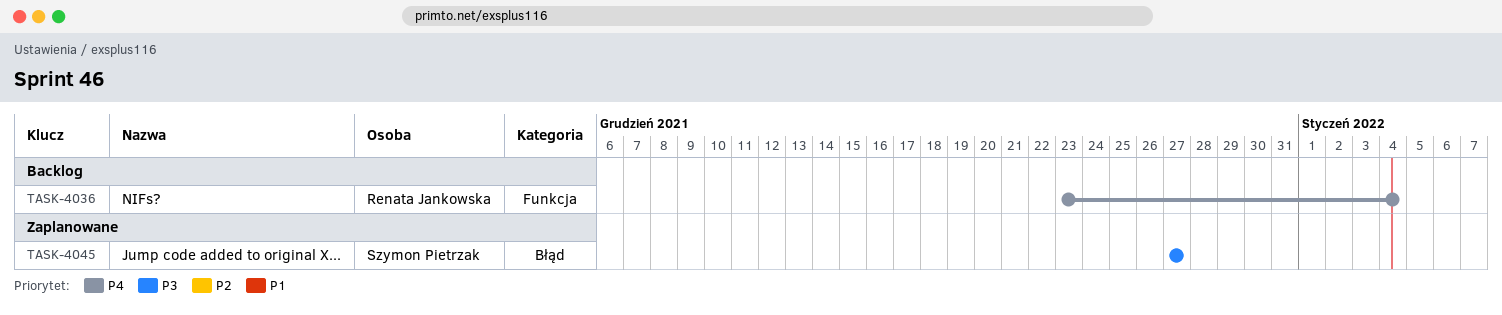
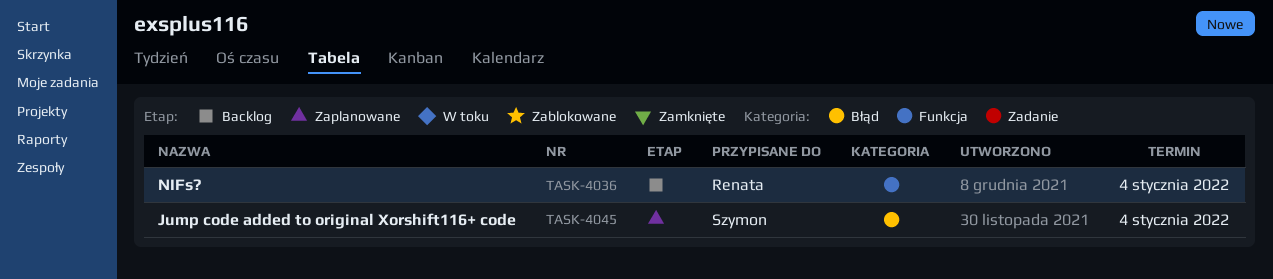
TASK-4045, due: Dec 27 -> Jan 4

